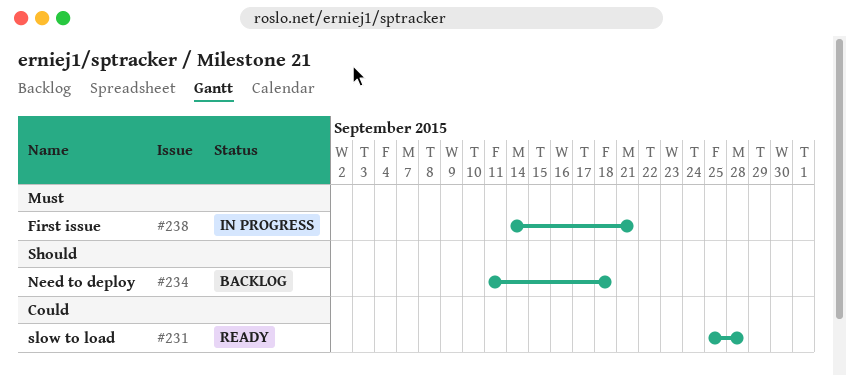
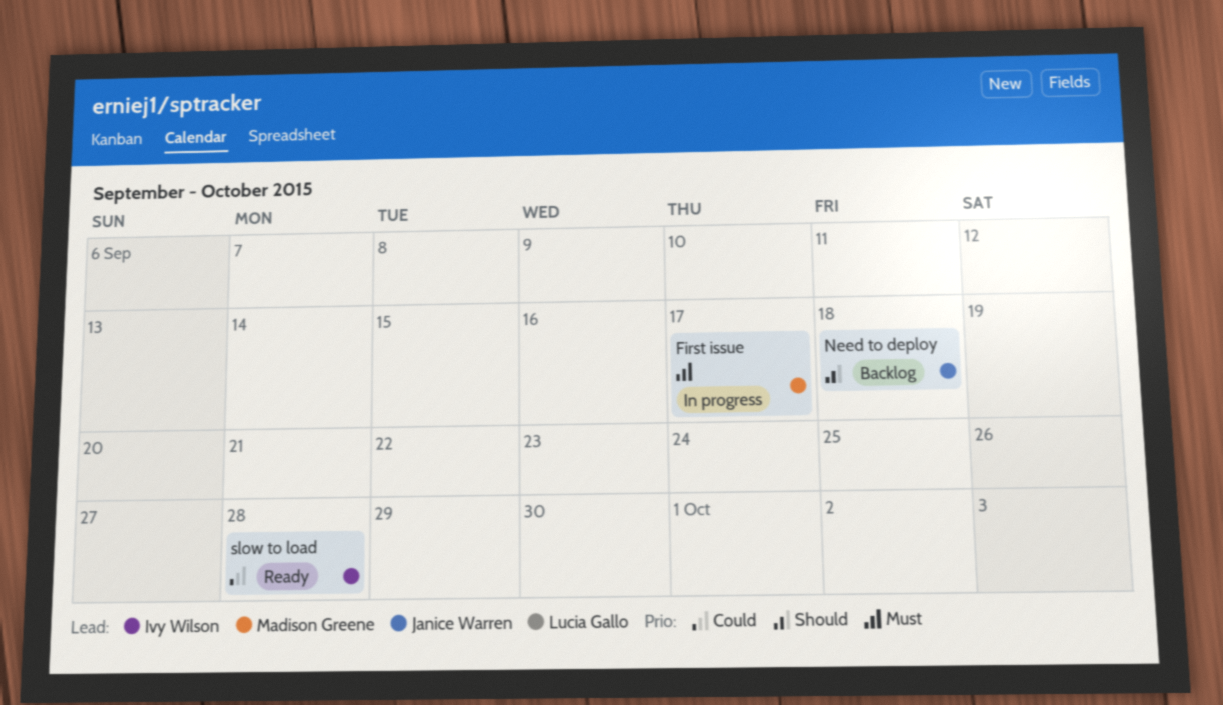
First issue, due: Sep 21 -> Sep 17

